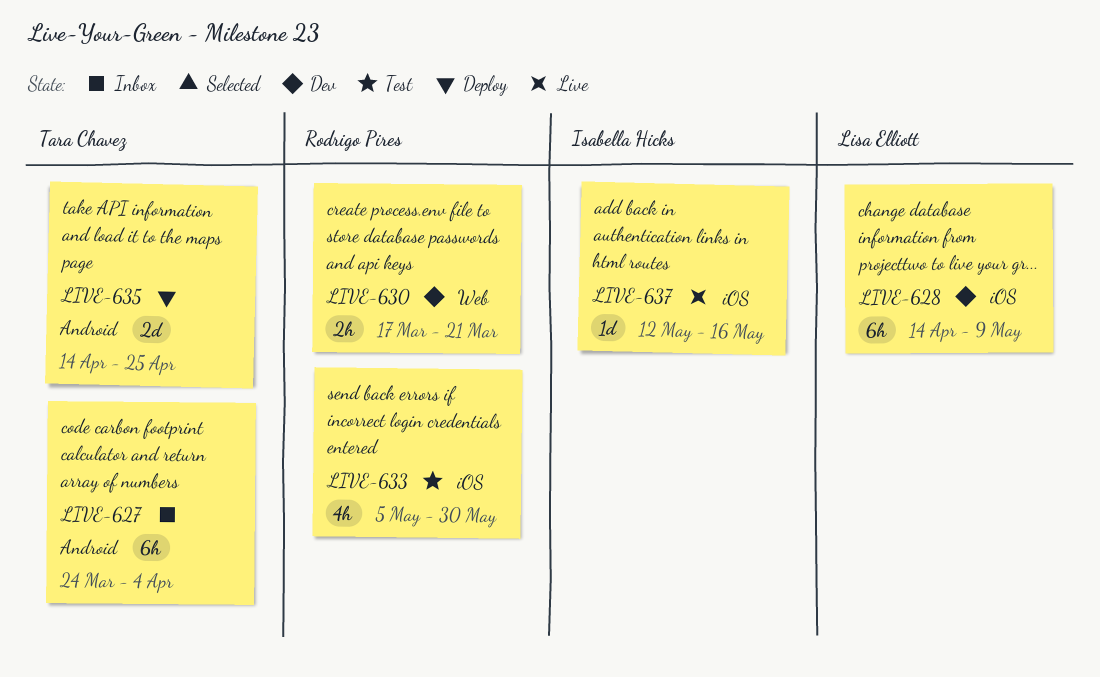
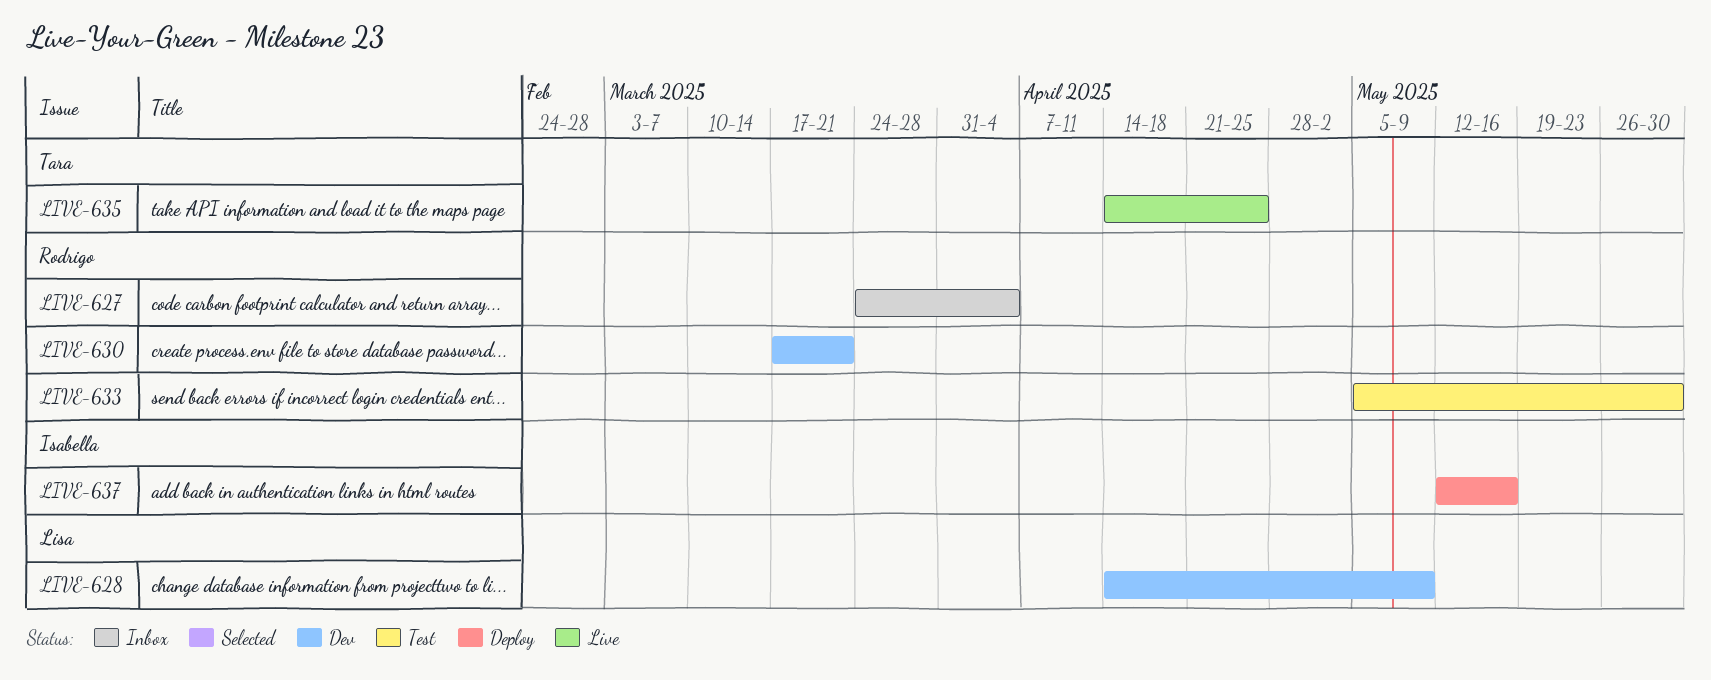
LIVE-627, owner: Tara Chavez -> Rodrigo Pires
LIVE-635, status: Deploy -> Live
LIVE-637, status: Live -> Deploy

